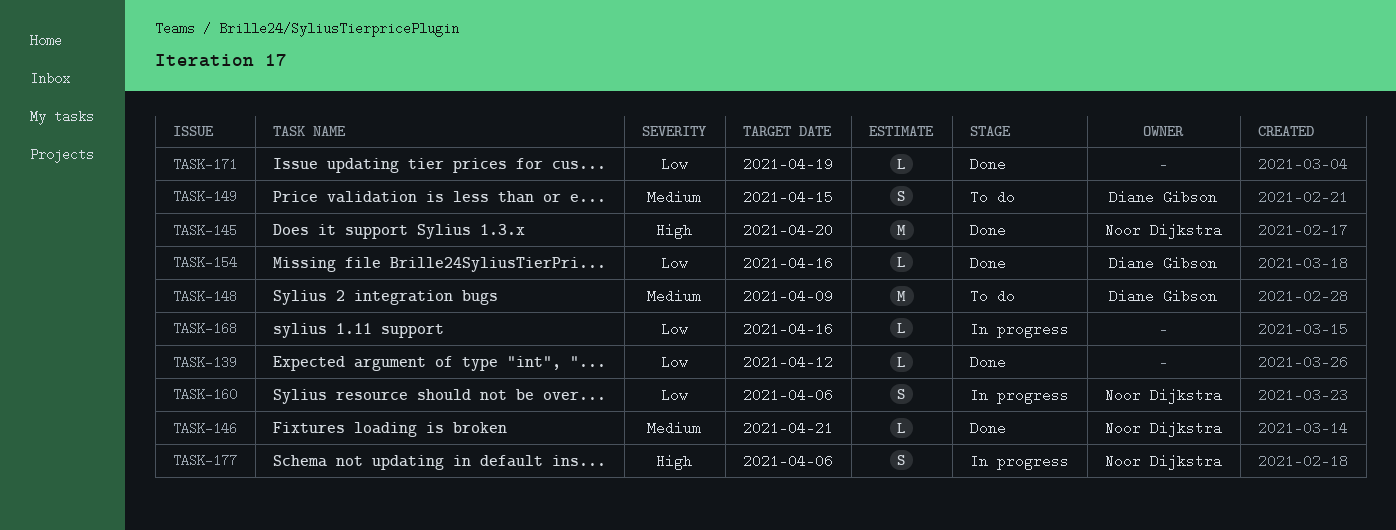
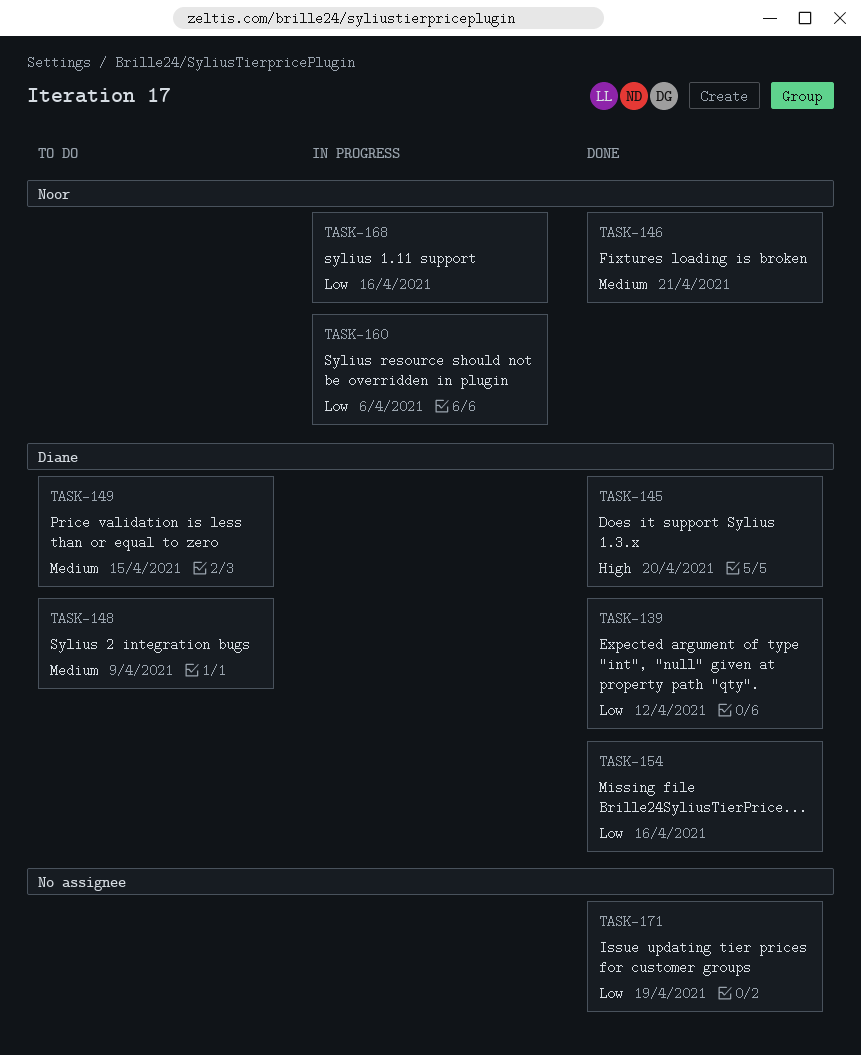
TASK-139, owner: none -> Diane Gibson
TASK-145, owner: Noor Dijkstra -> Diane Gibson
TASK-168, owner: none -> Noor Dijkstra
TASK-177: present -> none

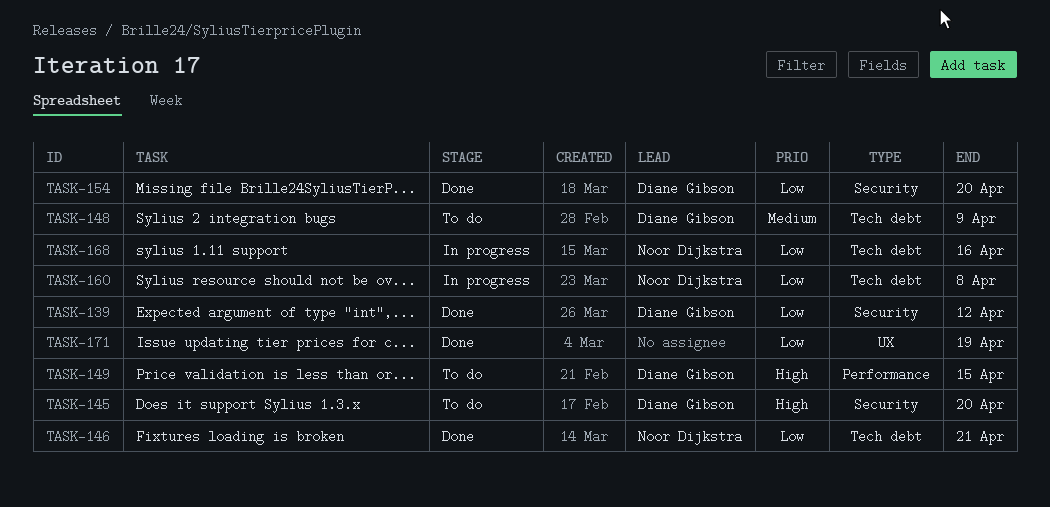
TASK-145, status: Done -> To do
TASK-146, priority: Medium -> Low
TASK-149, priority: Medium -> High
TASK-154, due: Apr 16 -> Apr 20
TASK-160, due: Apr 6 -> Apr 8

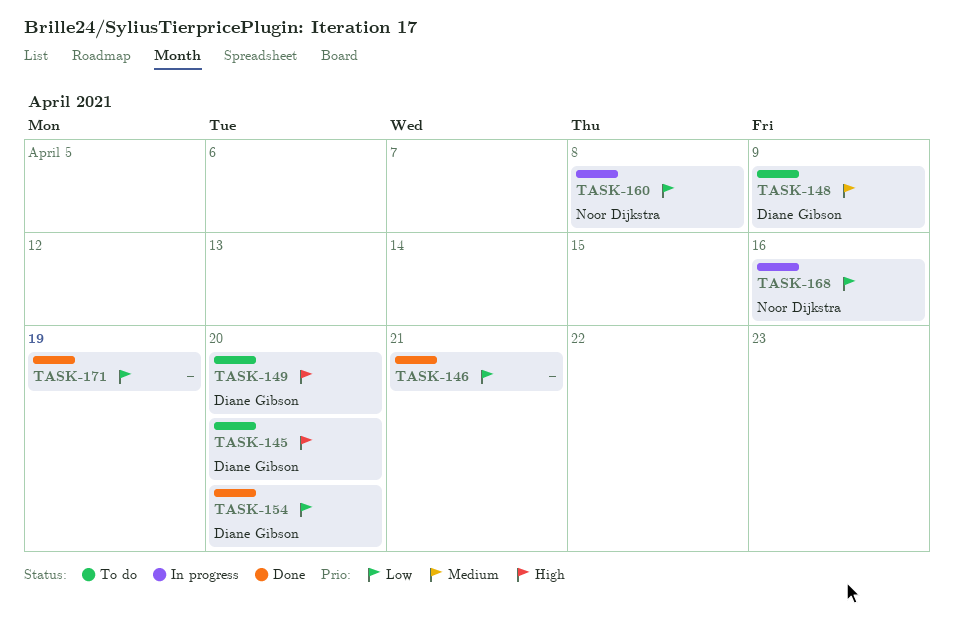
TASK-139: present -> none
TASK-146, owner: Noor Dijkstra -> none
TASK-149, due: Apr 15 -> Apr 20

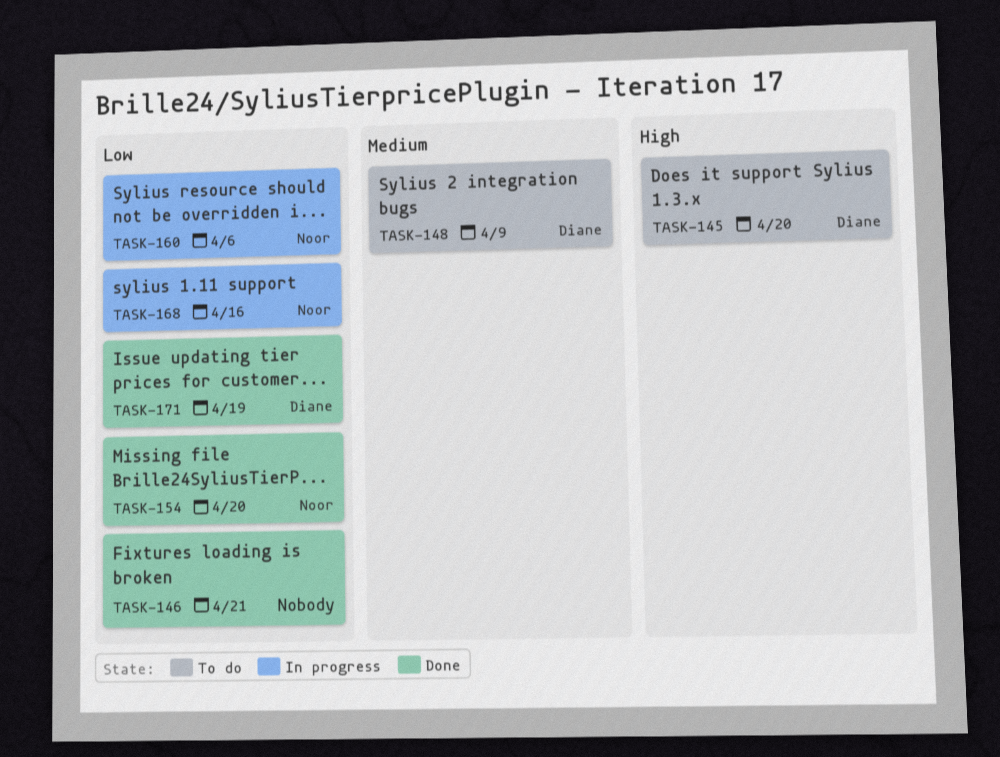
TASK-149: present -> none
TASK-154, owner: Diane Gibson -> Noor Dijkstra
TASK-160, due: Apr 8 -> Apr 6
TASK-171, owner: none -> Diane Gibson

